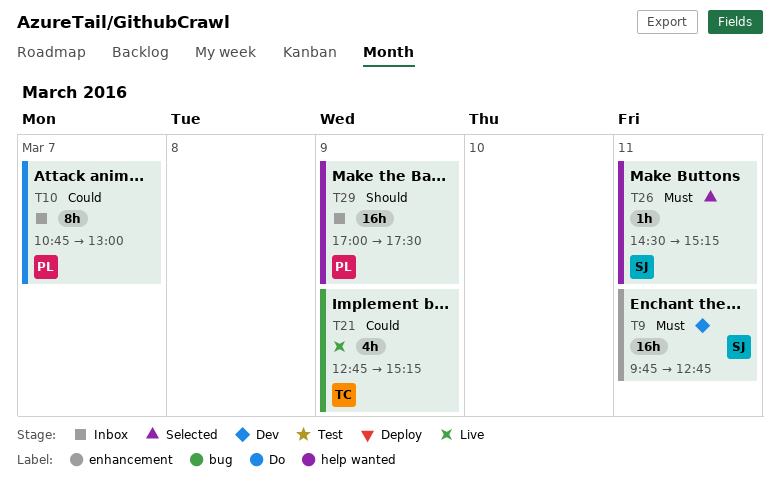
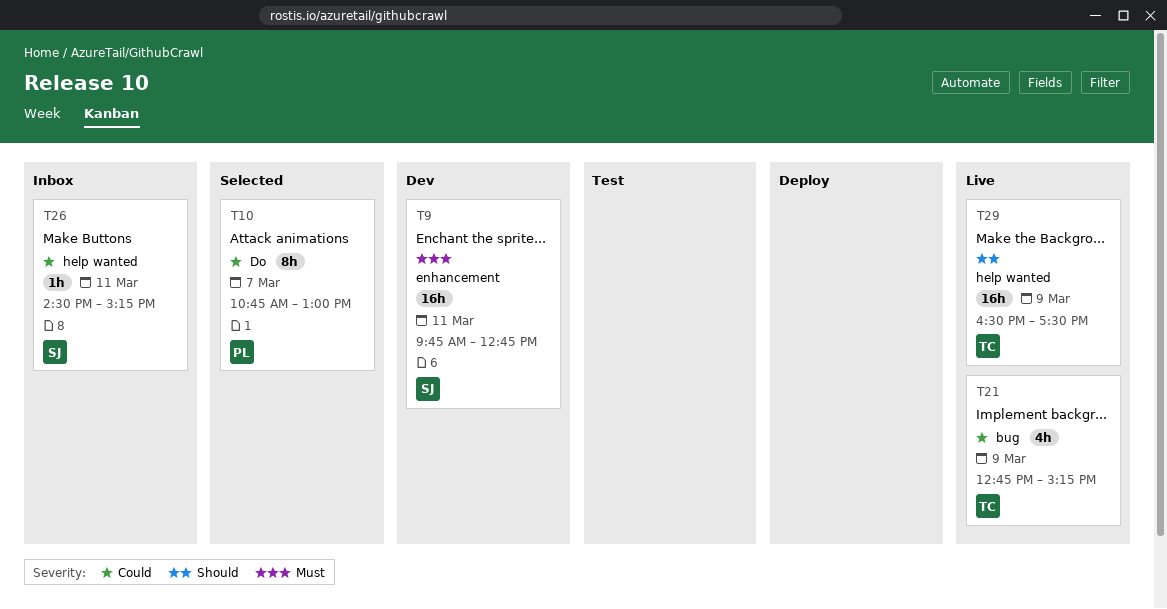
T10, status: Inbox -> Selected
T26, status: Selected -> Inbox
T26, priority: Must -> Could
T29, status: Inbox -> Live
T29, owner: PL -> TC
T29, begins: 17:00 -> 16:30

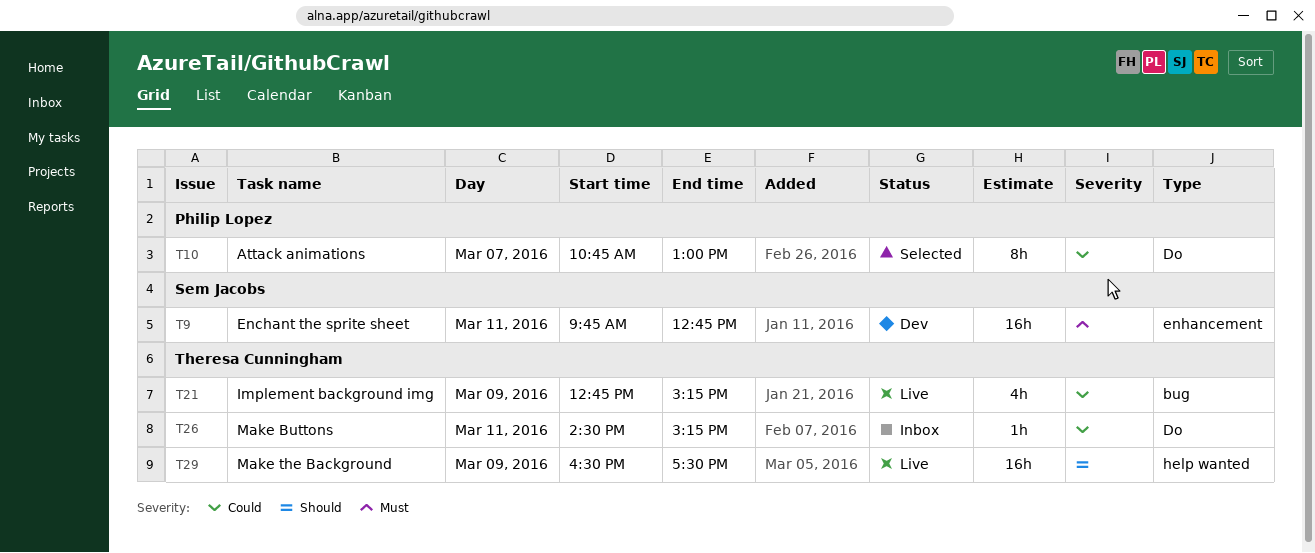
T26, owner: Sem Jacobs -> Theresa Cunningham
T26, label: help wanted -> Do

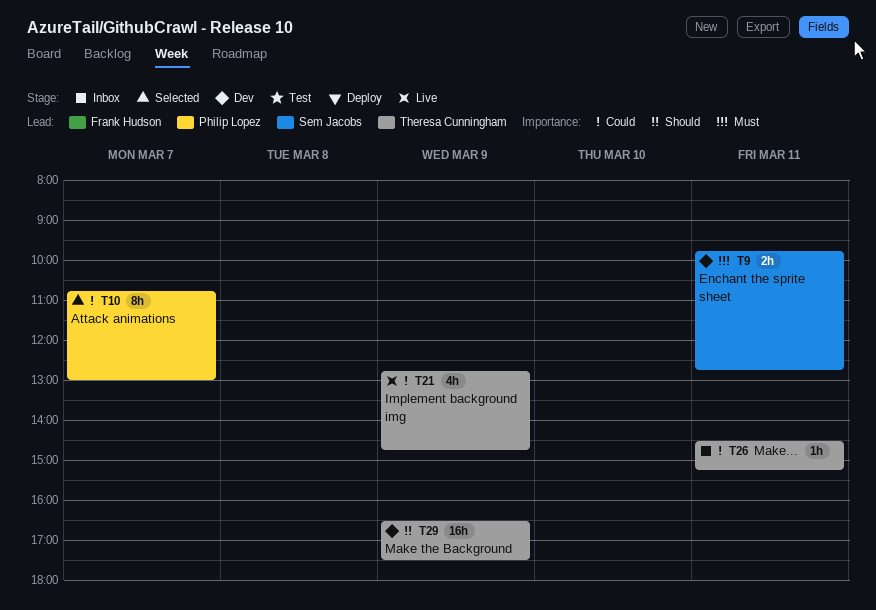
T9, estimate: 16h -> 2h
T21, ends: 15:15 -> 14:45
T29, status: Live -> Dev

